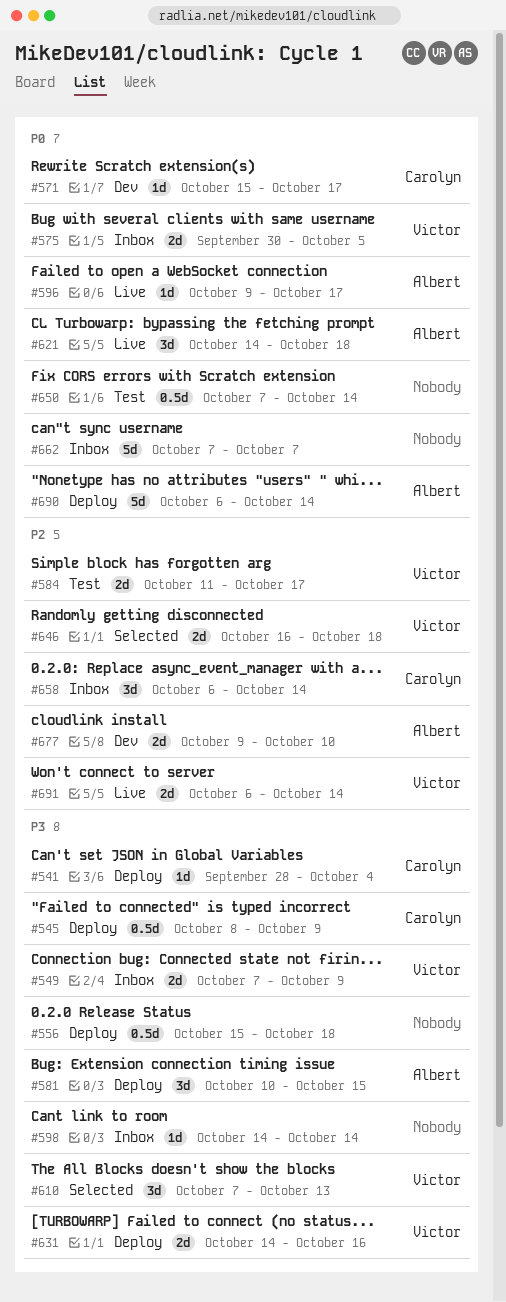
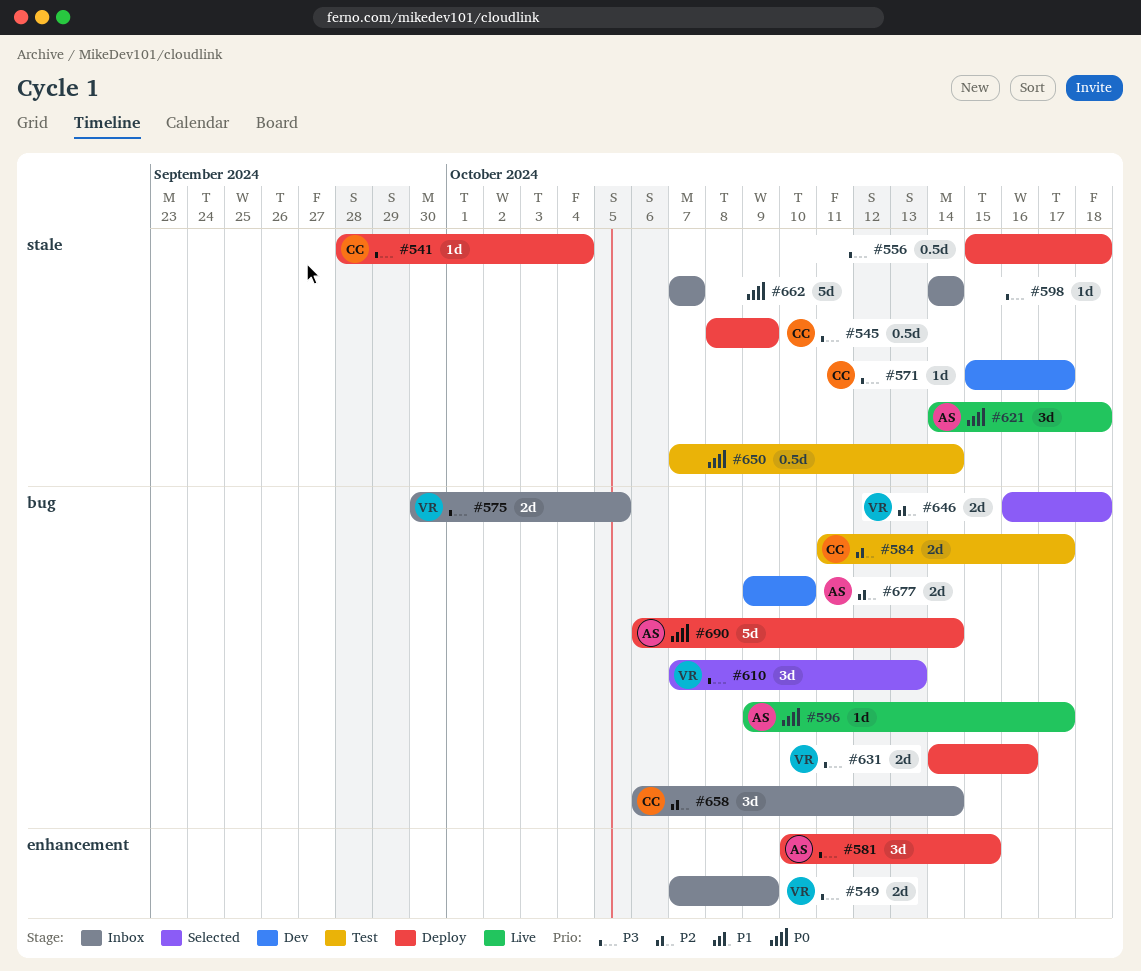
#571, priority: P0 -> P3
#575, priority: P0 -> P3
#584, owner: Victor -> Carolyn
#691: present -> none

